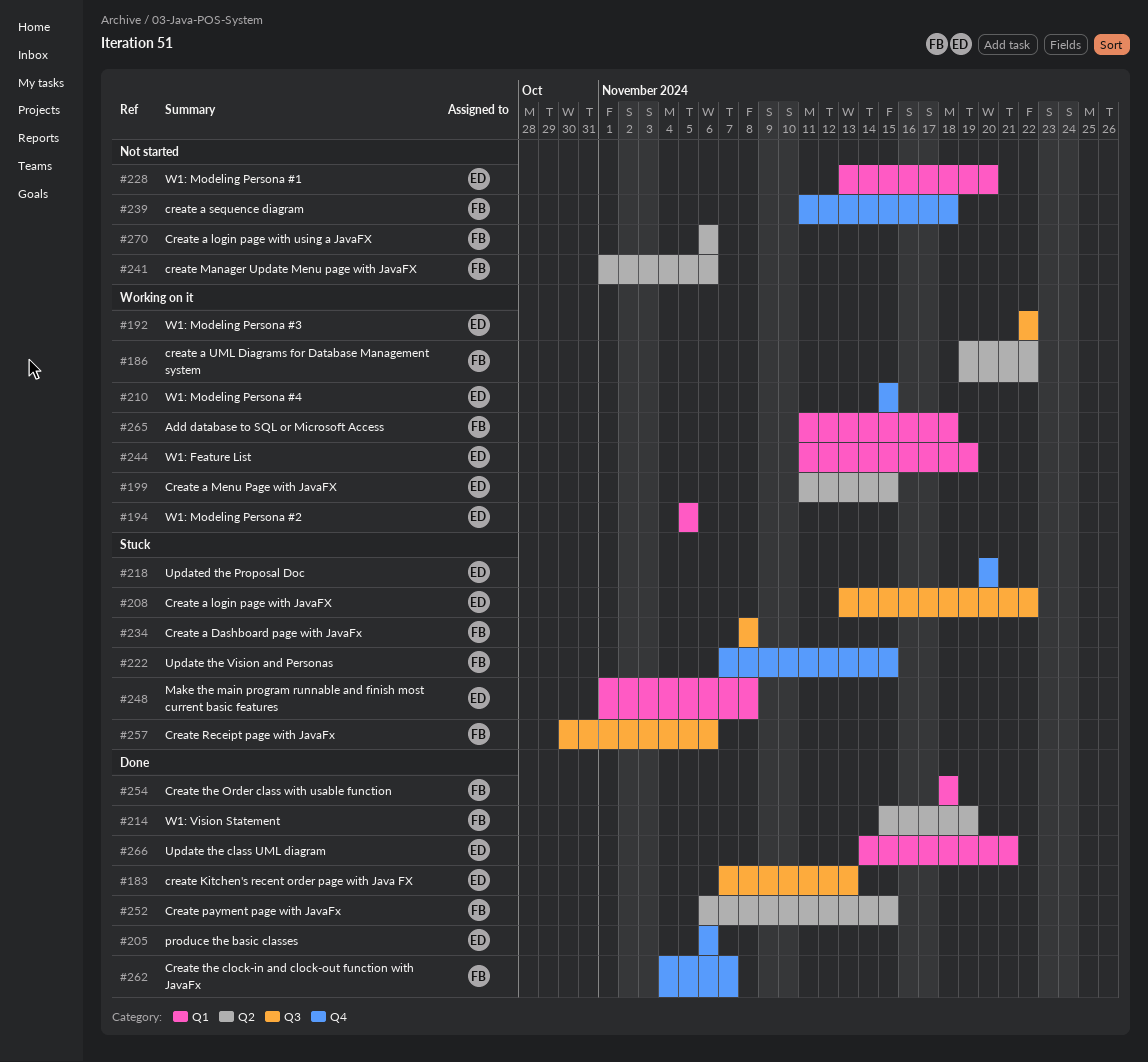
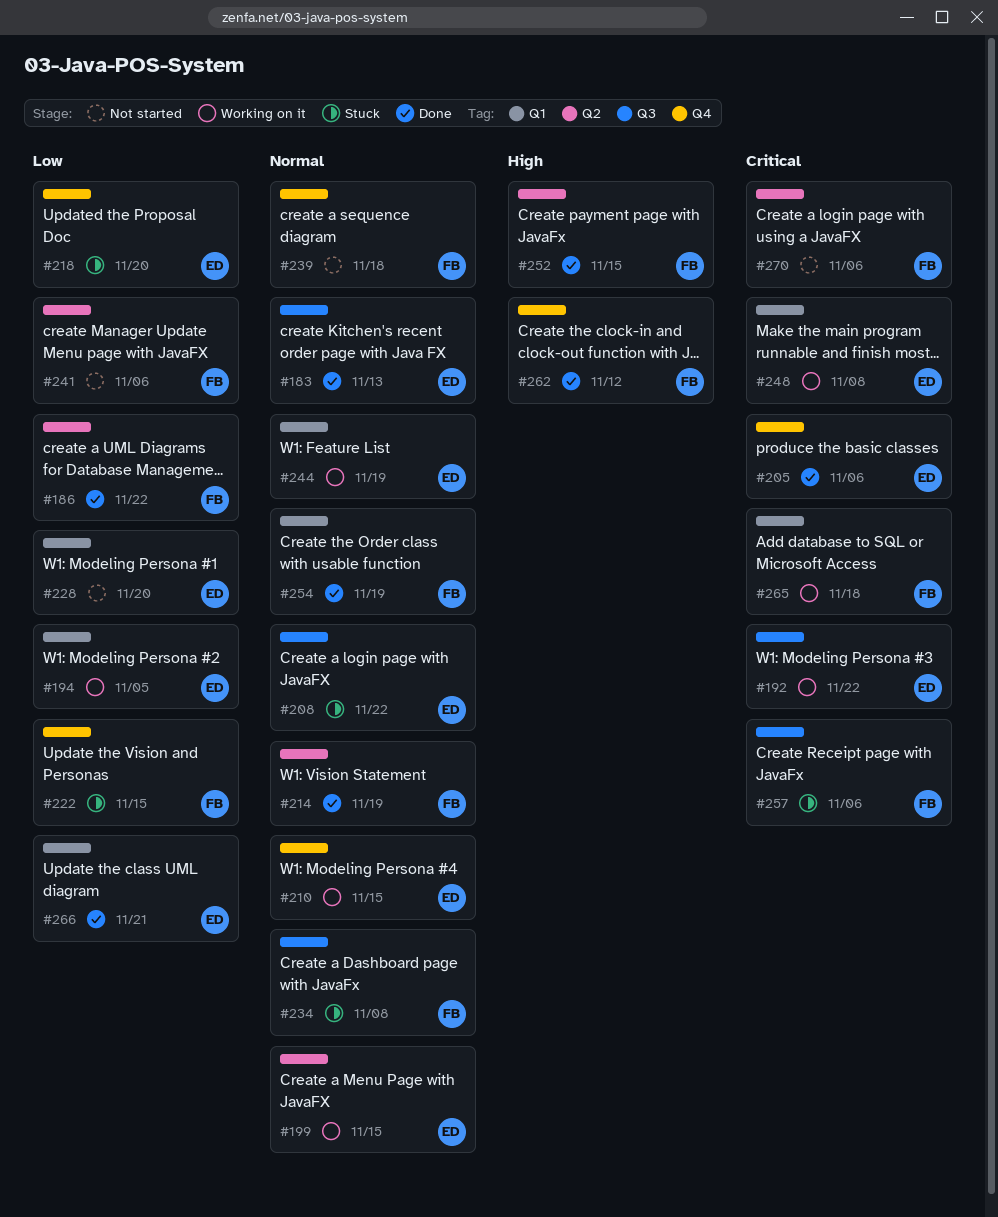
#186, status: Working on it -> Done
#248, status: Stuck -> Working on it
#254, due: Nov 18 -> Nov 19
#262, due: Nov 7 -> Nov 12

